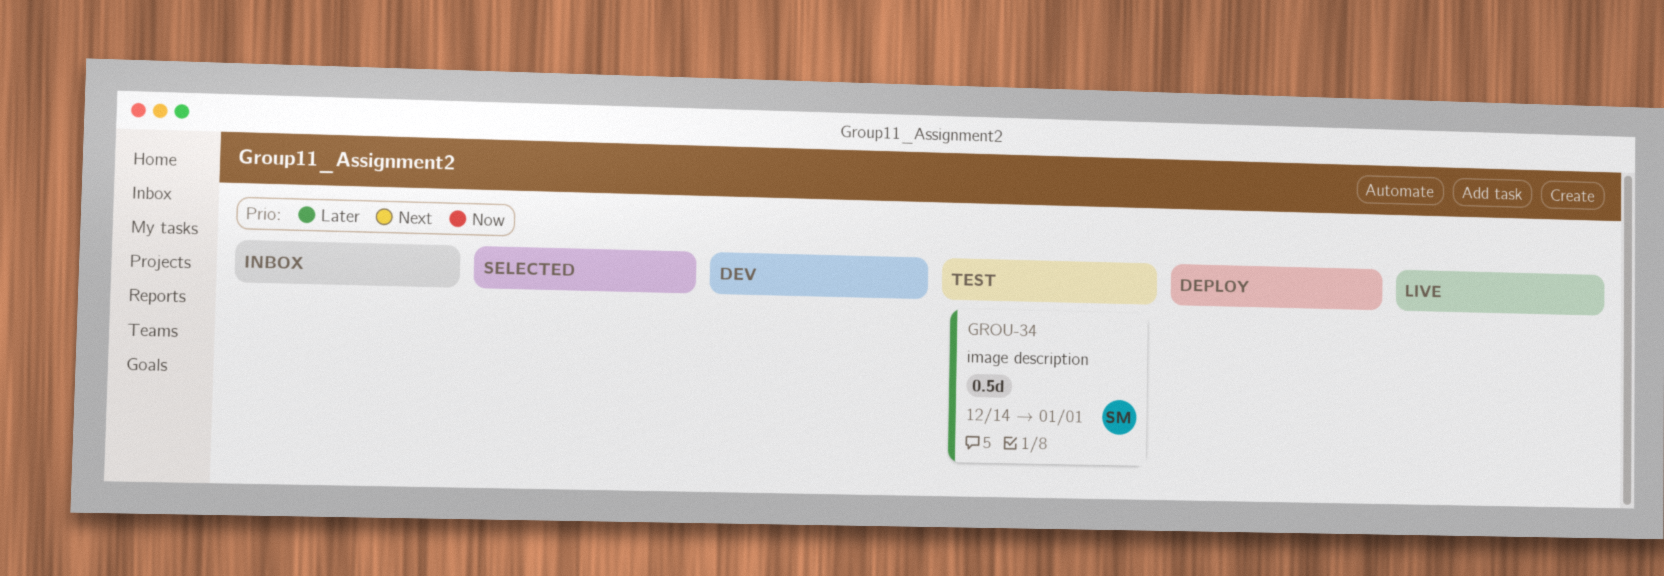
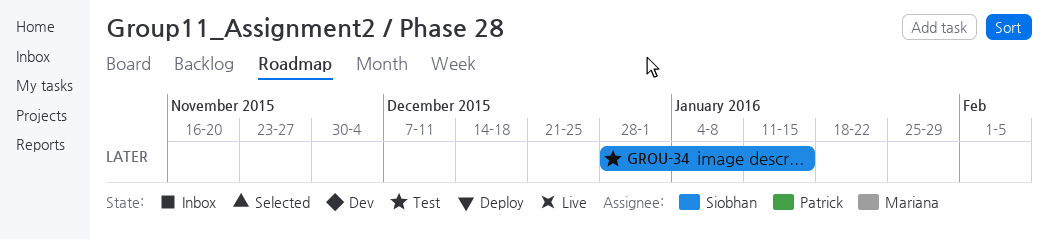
GROU-34, start: Dec 14 -> Dec 28
GROU-34, due: Jan 1 -> Jan 15

